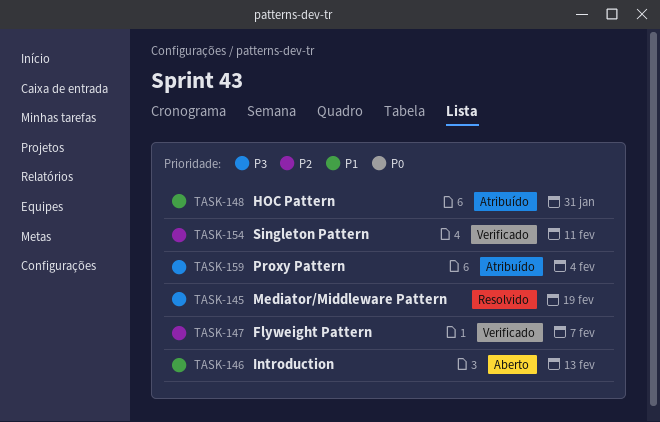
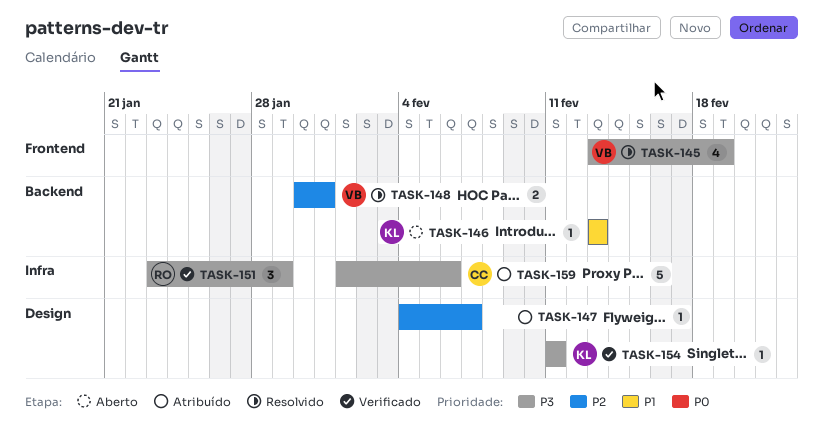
TASK-147, status: Verificado -> Atribuído
TASK-148, status: Atribuído -> Resolvido
TASK-148, priority: P1 -> P2
TASK-151: none -> present
TASK-154, priority: P2 -> P3
TASK-159, due: Feb 4 -> Feb 6

